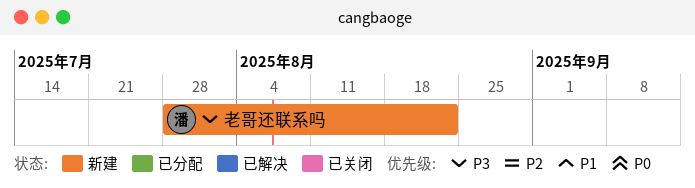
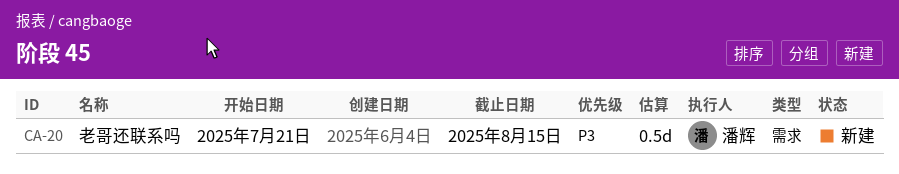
老哥还联系吗, start: Jul 28 -> Jul 21
老哥还联系吗, due: Aug 22 -> Aug 15

